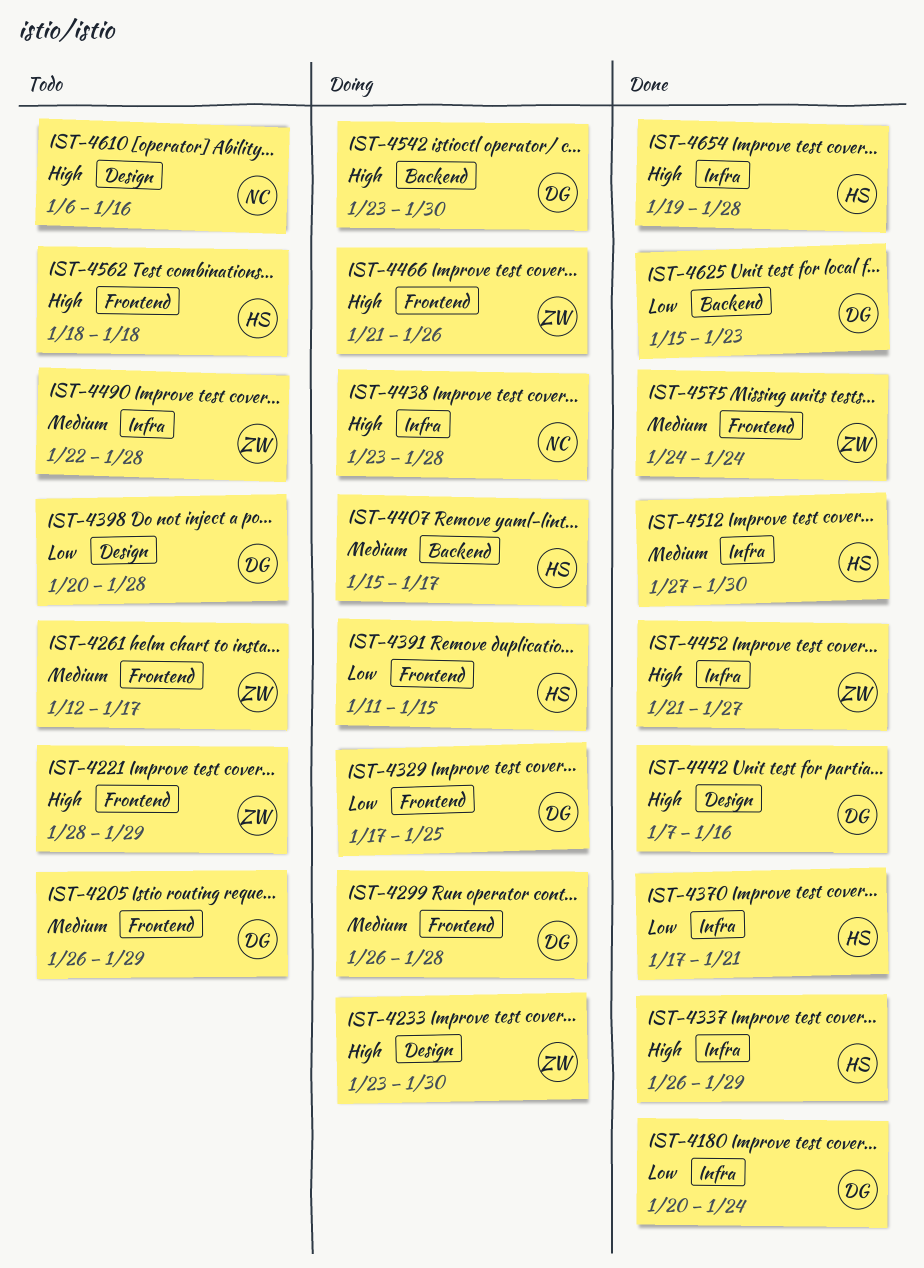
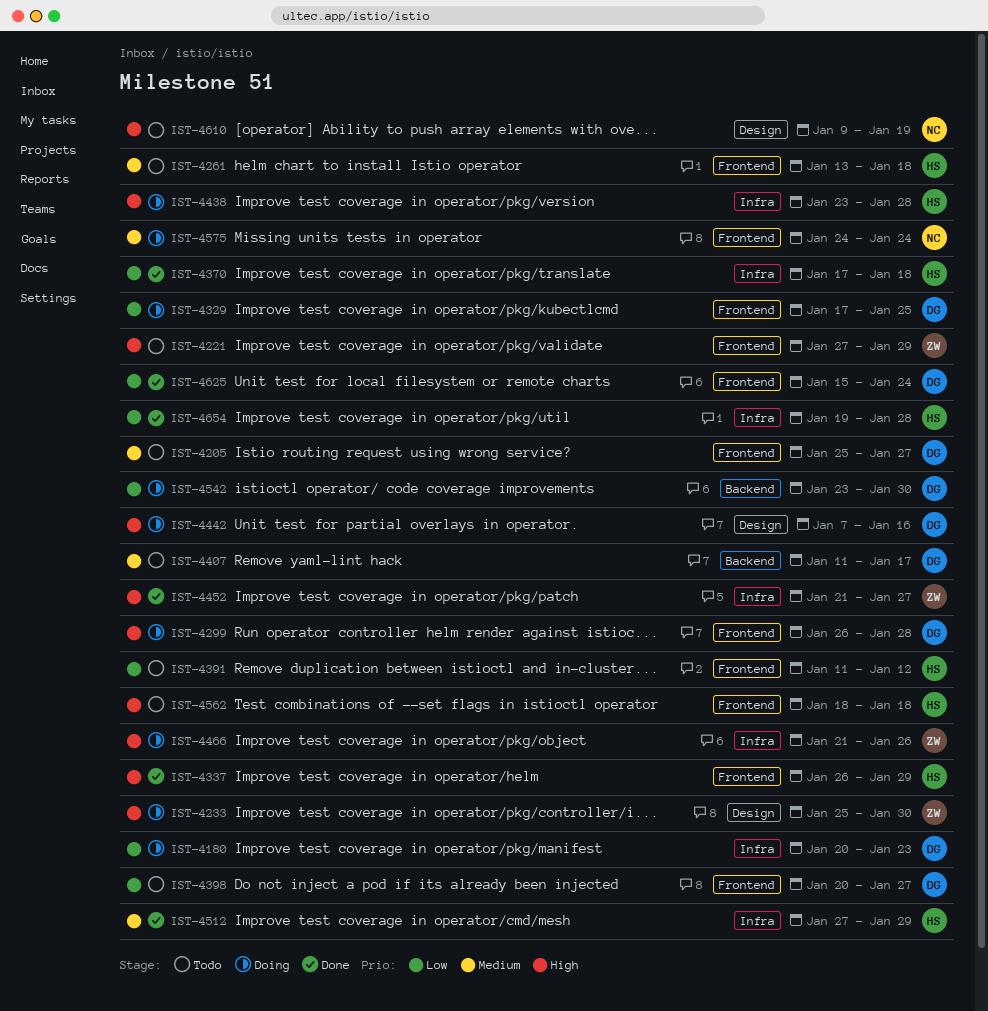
IST-4180, status: Done -> Doing
IST-4180, due: Jan 24 -> Jan 23
IST-4205, start: Jan 26 -> Jan 25
IST-4205, due: Jan 29 -> Jan 27
IST-4221, start: Jan 28 -> Jan 27
IST-4233, start: Jan 23 -> Jan 25
IST-4261, owner: ZW -> HS
IST-4261, start: Jan 12 -> Jan 13
IST-4261, due: Jan 17 -> Jan 18
IST-4299, priority: Medium -> High
IST-4337, label: Infra -> Frontend
IST-4370, due: Jan 21 -> Jan 18
IST-4391, status: Doing -> Todo
IST-4391, due: Jan 15 -> Jan 12
IST-4398, label: Design -> Frontend
IST-4398, due: Jan 28 -> Jan 27
IST-4407, status: Doing -> Todo
IST-4407, owner: HS -> DG
IST-4407, start: Jan 15 -> Jan 11
IST-4438, owner: NC -> HS
IST-4442, status: Done -> Doing
IST-4466, label: Frontend -> Infra
IST-4490: present -> none
IST-4512, due: Jan 30 -> Jan 29
IST-4542, priority: High -> Low
IST-4575, status: Done -> Doing
IST-4575, owner: ZW -> NC
IST-4610, start: Jan 6 -> Jan 9
IST-4610, due: Jan 16 -> Jan 19
IST-4625, label: Backend -> Frontend
IST-4625, due: Jan 23 -> Jan 24
IST-4654, priority: High -> Low

